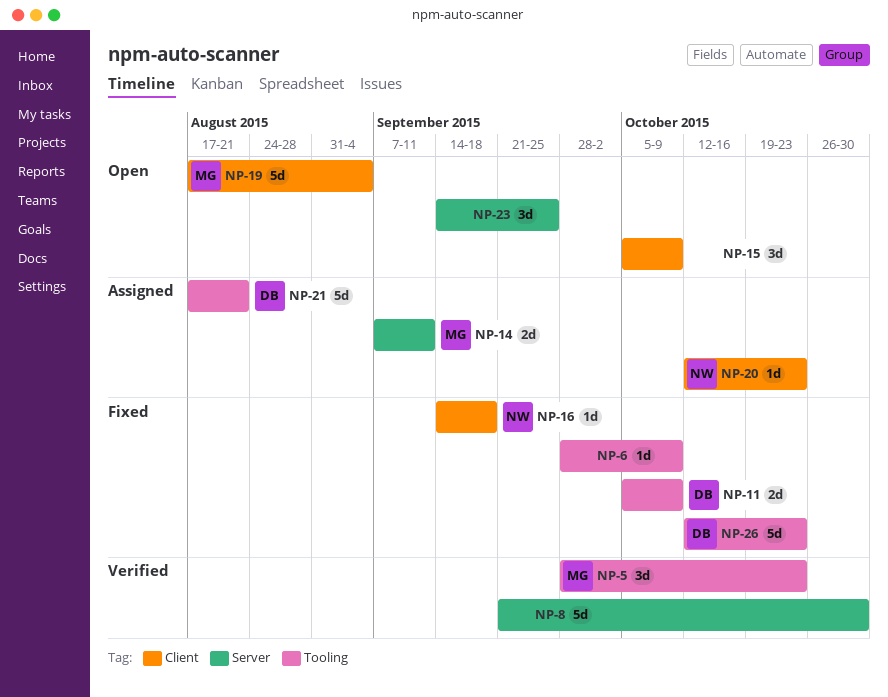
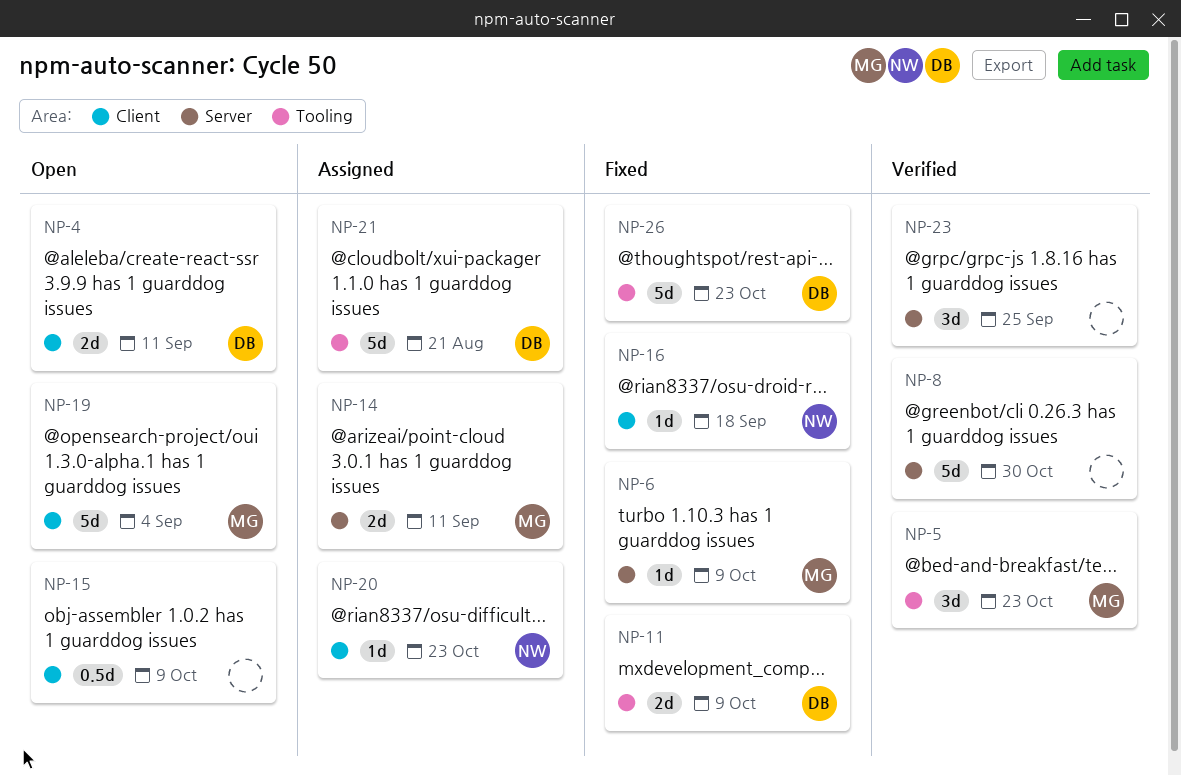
NP-4: none -> present
NP-6, owner: none -> MG
NP-6, label: Tooling -> Server
NP-15, estimate: 3d -> 0.5d
NP-23, status: Open -> Verified

